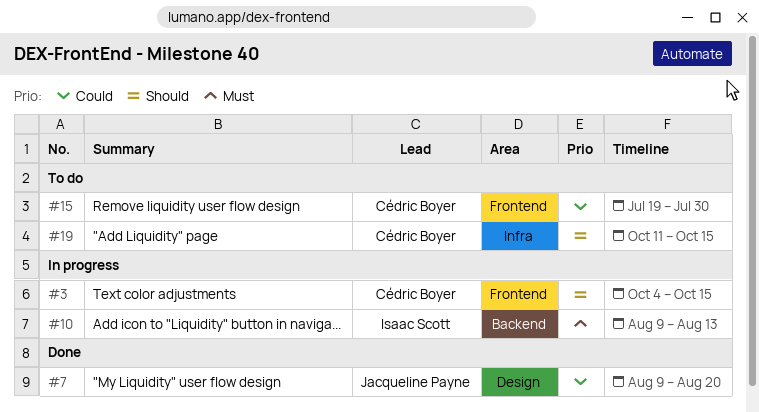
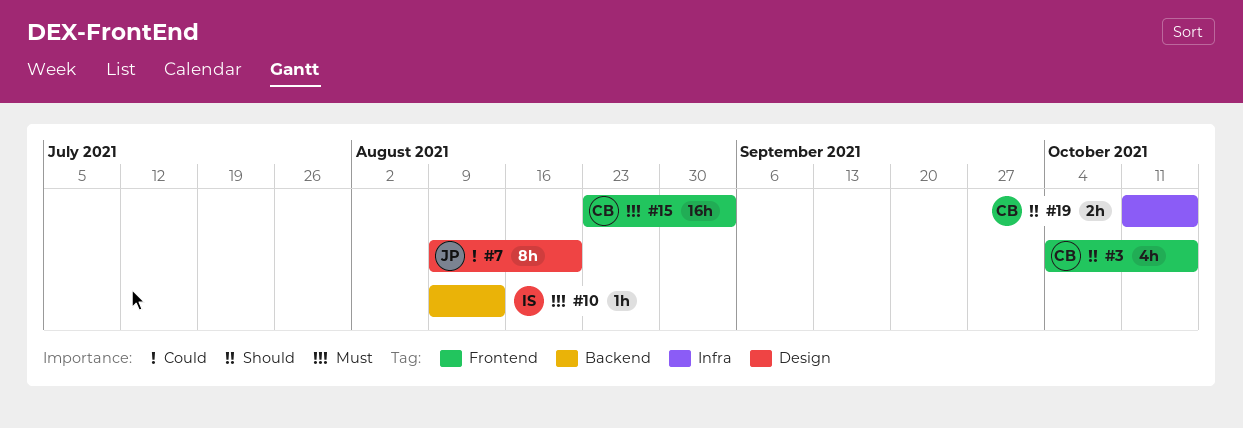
#15, priority: Could -> Must
#15, start: Jul 19 -> Aug 23
#15, due: Jul 30 -> Sep 3

